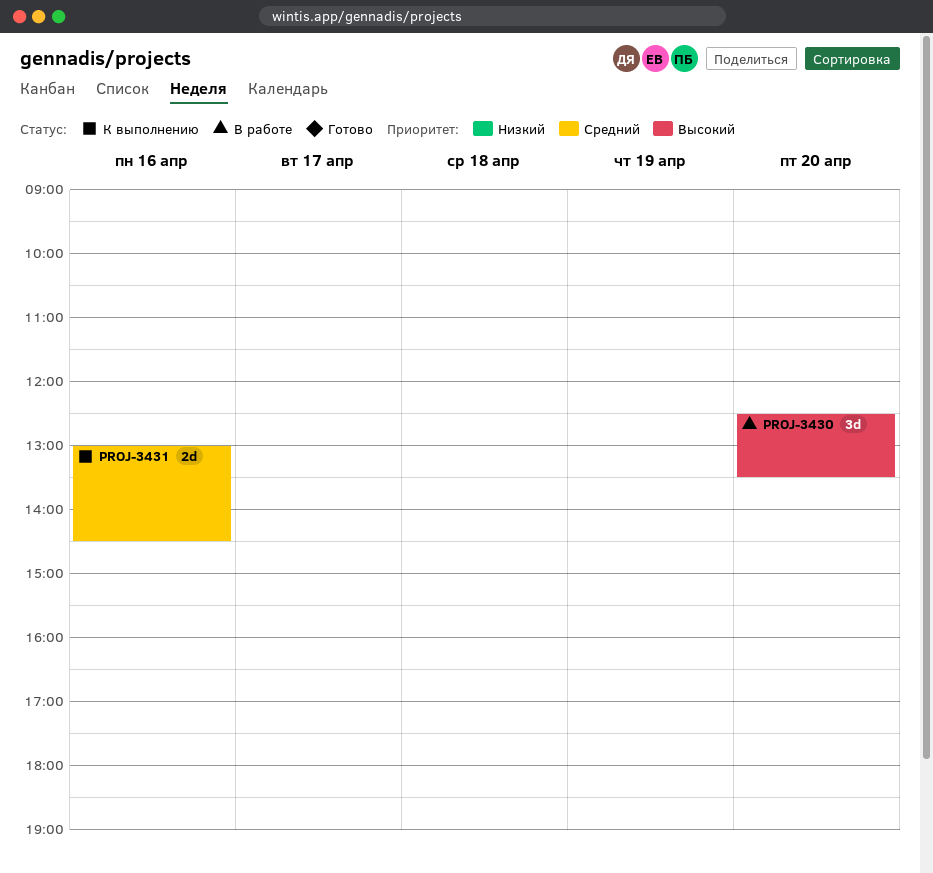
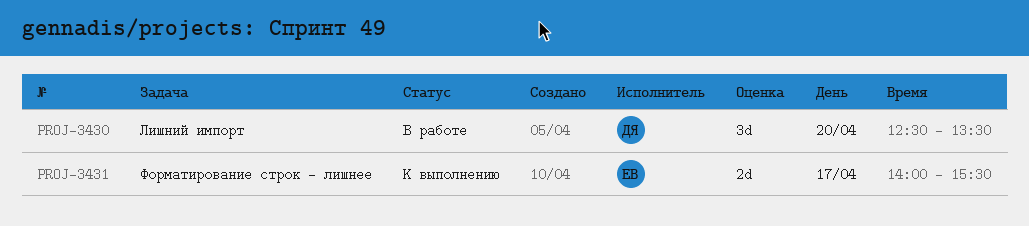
PROJ-3431, day: Apr 16 -> Apr 17
PROJ-3431, begins: 13:00 -> 14:00
PROJ-3431, ends: 14:30 -> 15:30

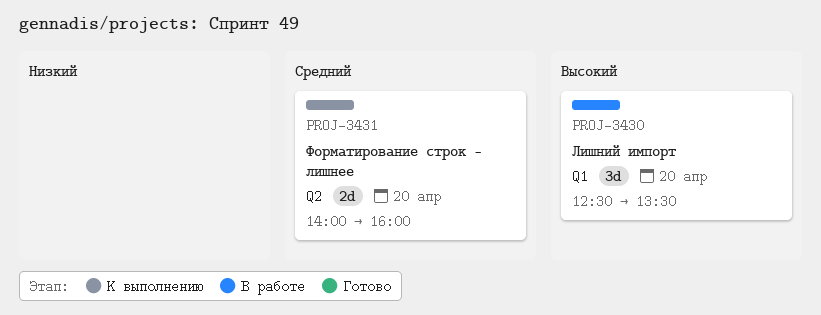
PROJ-3431, day: Apr 17 -> Apr 20
PROJ-3431, ends: 15:30 -> 16:00

